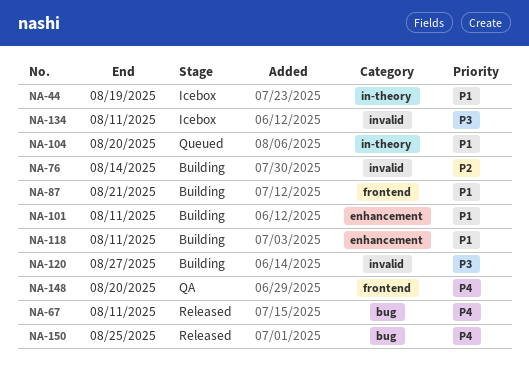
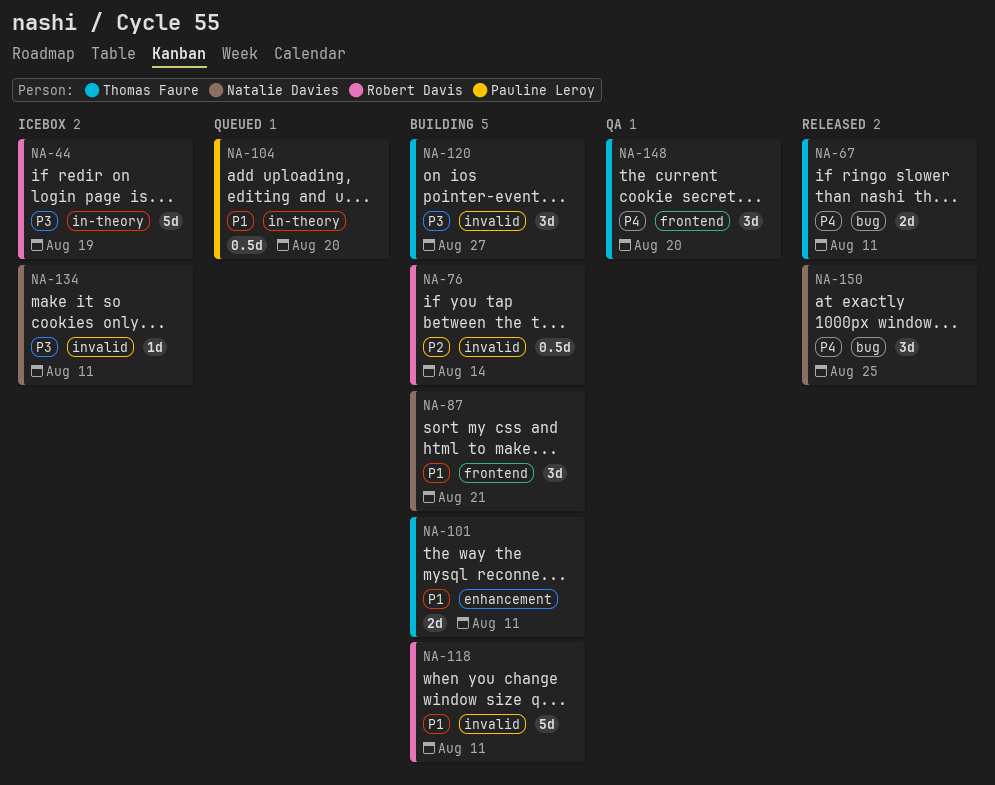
NA-44, priority: P1 -> P3
NA-118, label: enhancement -> invalid

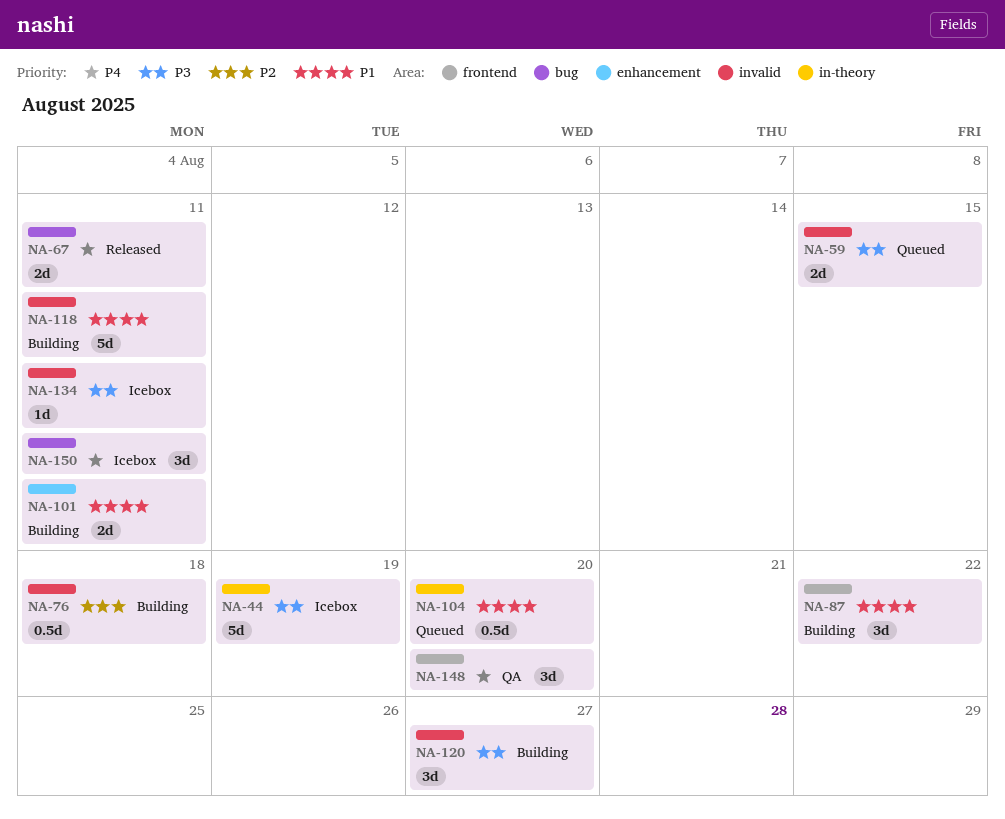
NA-59: none -> present
NA-76, due: Aug 14 -> Aug 18
NA-87, due: Aug 21 -> Aug 22
NA-150, status: Released -> Icebox
NA-150, due: Aug 25 -> Aug 11

